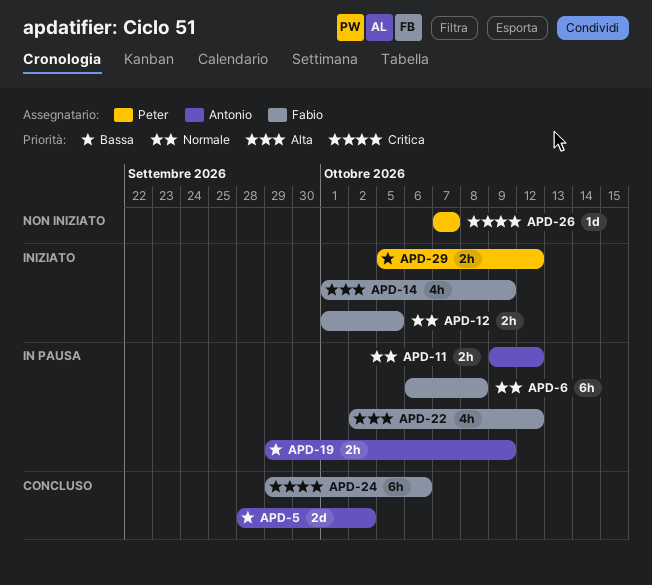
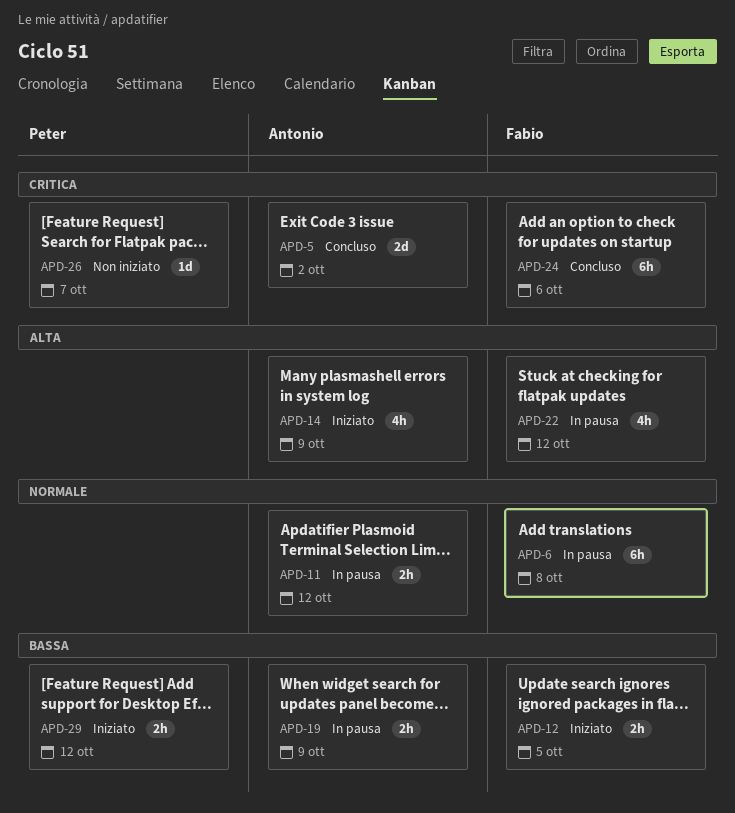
APD-5, priority: Bassa -> Critica
APD-12, priority: Normale -> Bassa
APD-14, owner: Fabio -> Antonio

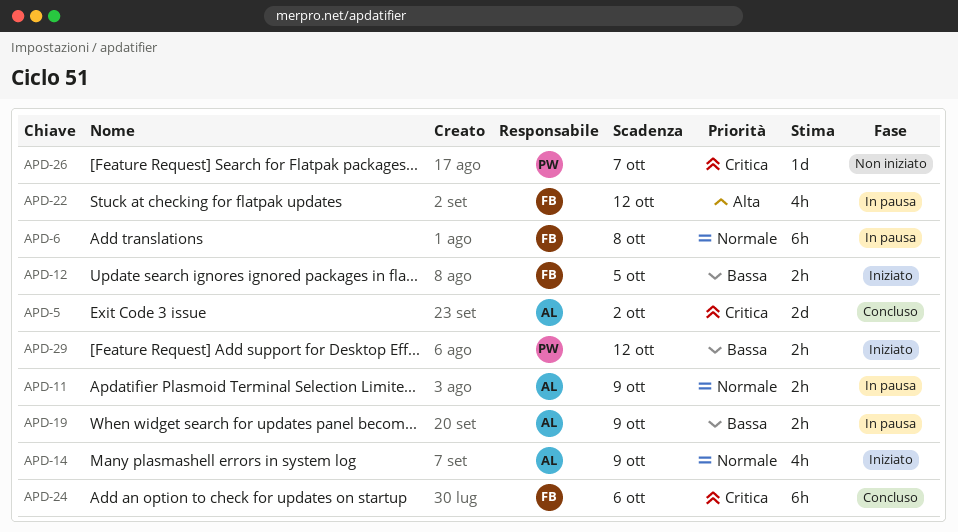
APD-11, due: Oct 12 -> Oct 9
APD-14, priority: Alta -> Normale

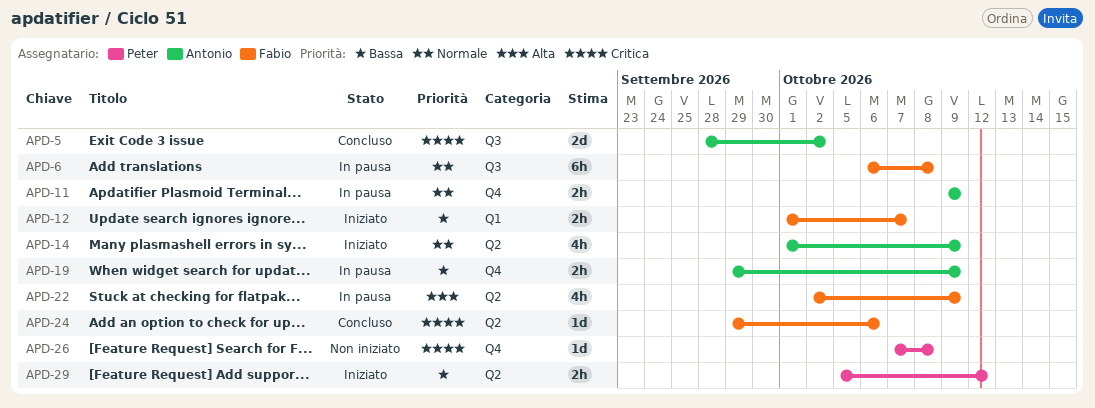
APD-12, due: Oct 5 -> Oct 7
APD-22, due: Oct 12 -> Oct 9
APD-24, estimate: 6h -> 1d
APD-26, due: Oct 7 -> Oct 8

